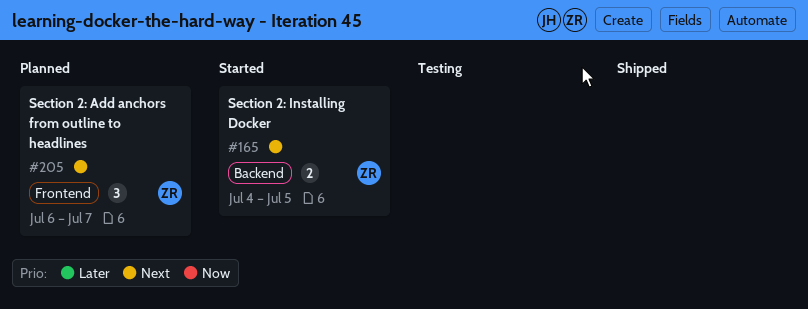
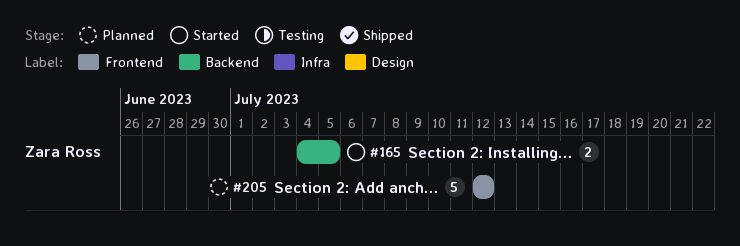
#205, estimate: 3 -> 5
#205, start: Jul 6 -> Jul 12
#205, due: Jul 7 -> Jul 12

